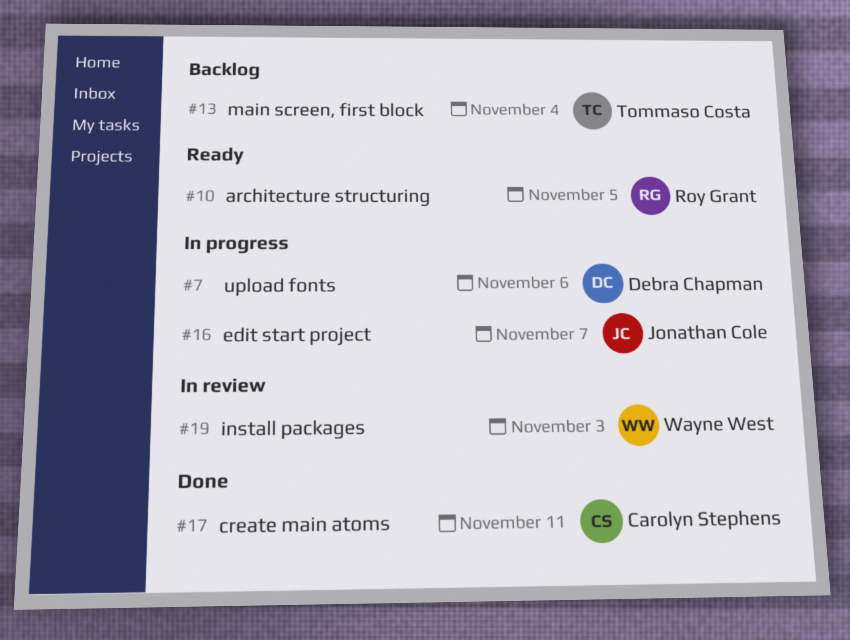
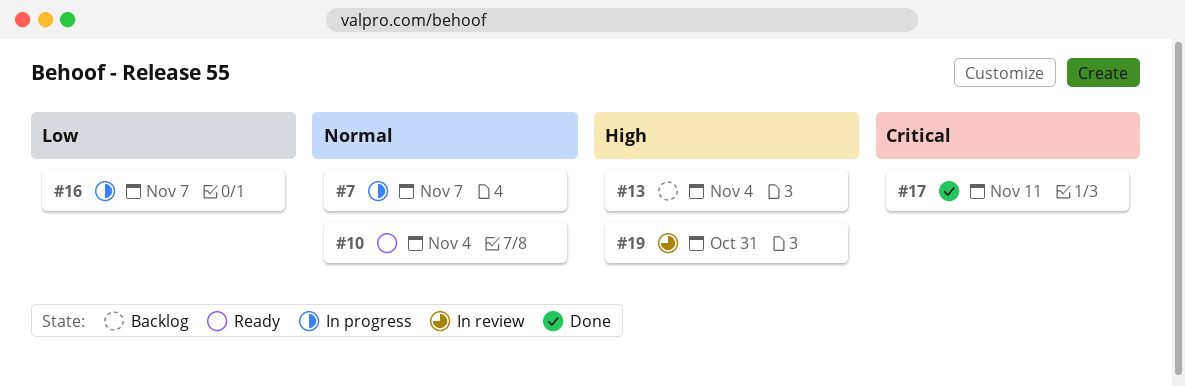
#7, due: Nov 6 -> Nov 7
#10, due: Nov 5 -> Nov 4
#19, due: Nov 3 -> Oct 31

